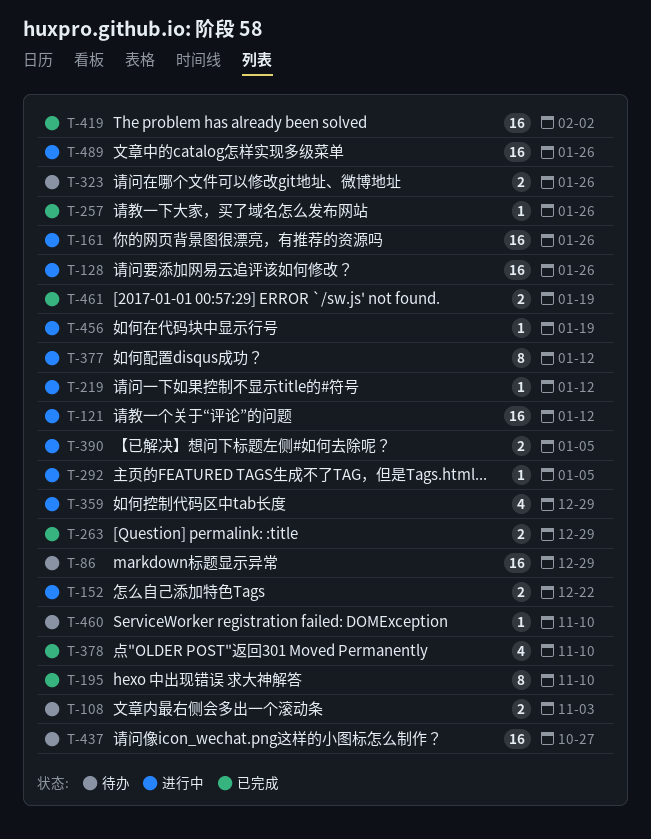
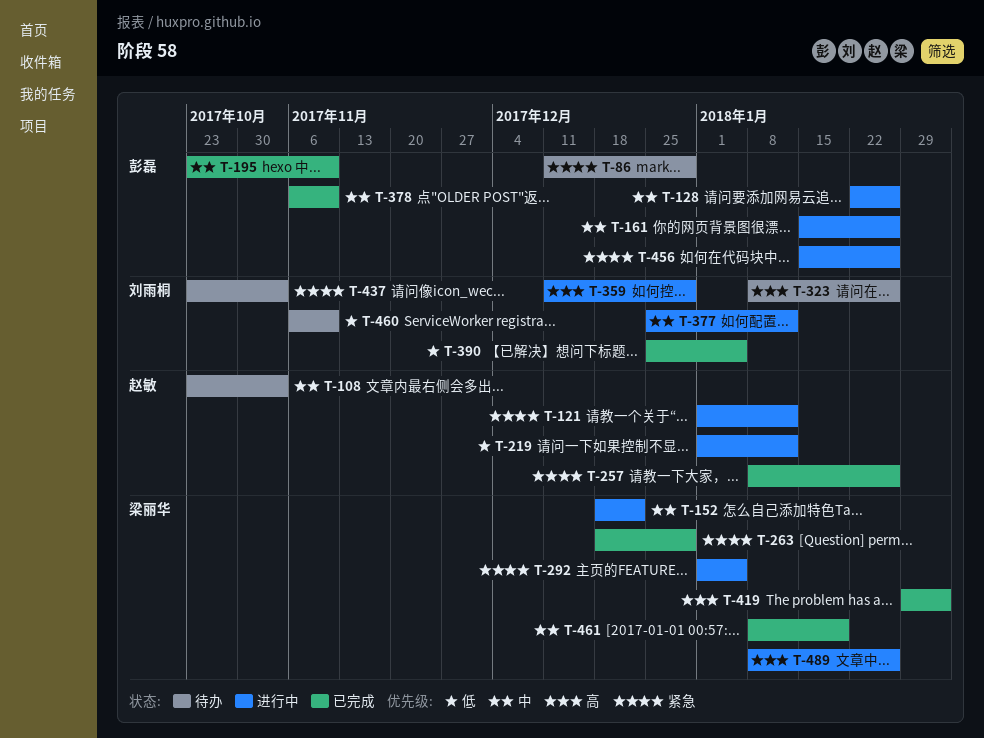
T-390, status: 进行中 -> 已完成
T-437, due: Oct 27 -> Nov 3
T-456, due: Jan 19 -> Jan 26

